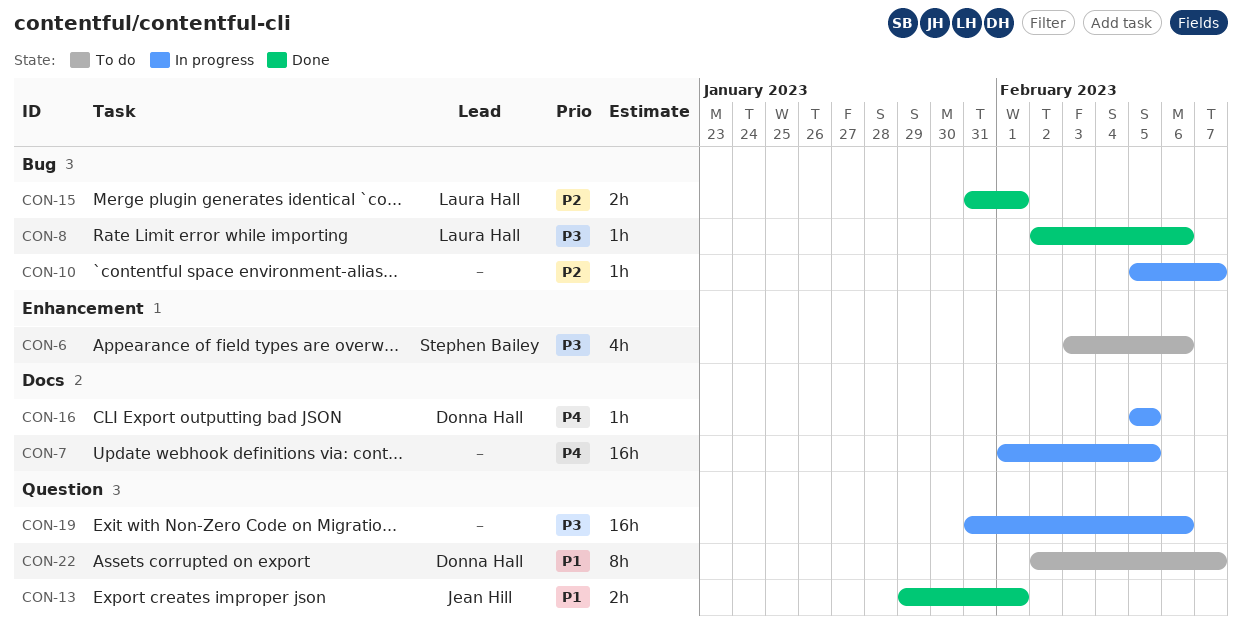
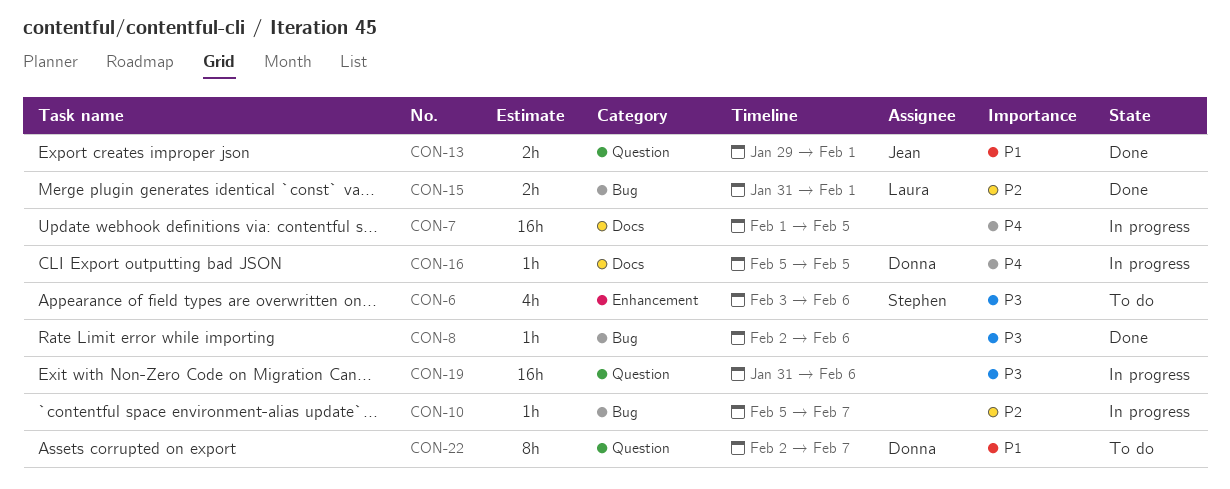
CON-8, owner: Laura Hall -> none

